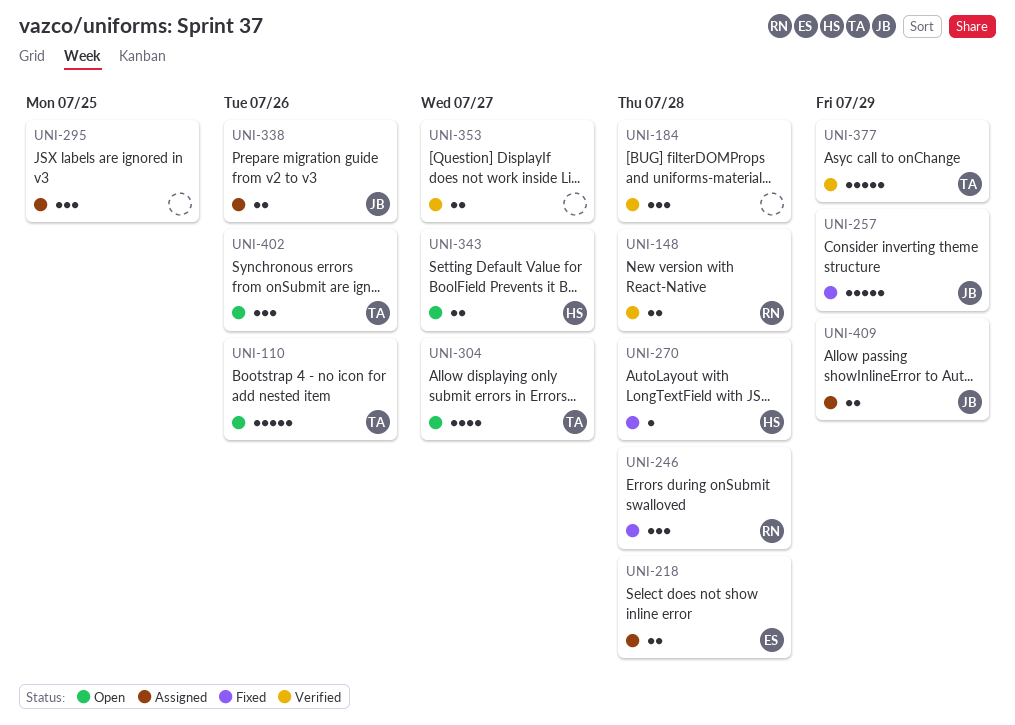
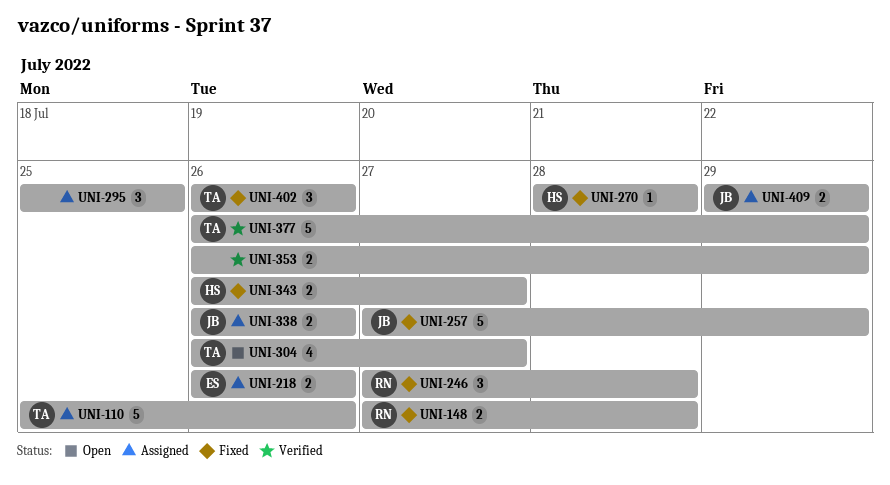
UNI-110, status: Open -> Assigned
UNI-148, status: Verified -> Fixed
UNI-184: present -> none
UNI-218, due: Jul 28 -> Jul 26
UNI-343, status: Open -> Fixed
UNI-353, due: Jul 27 -> Jul 29
UNI-402, status: Open -> Fixed

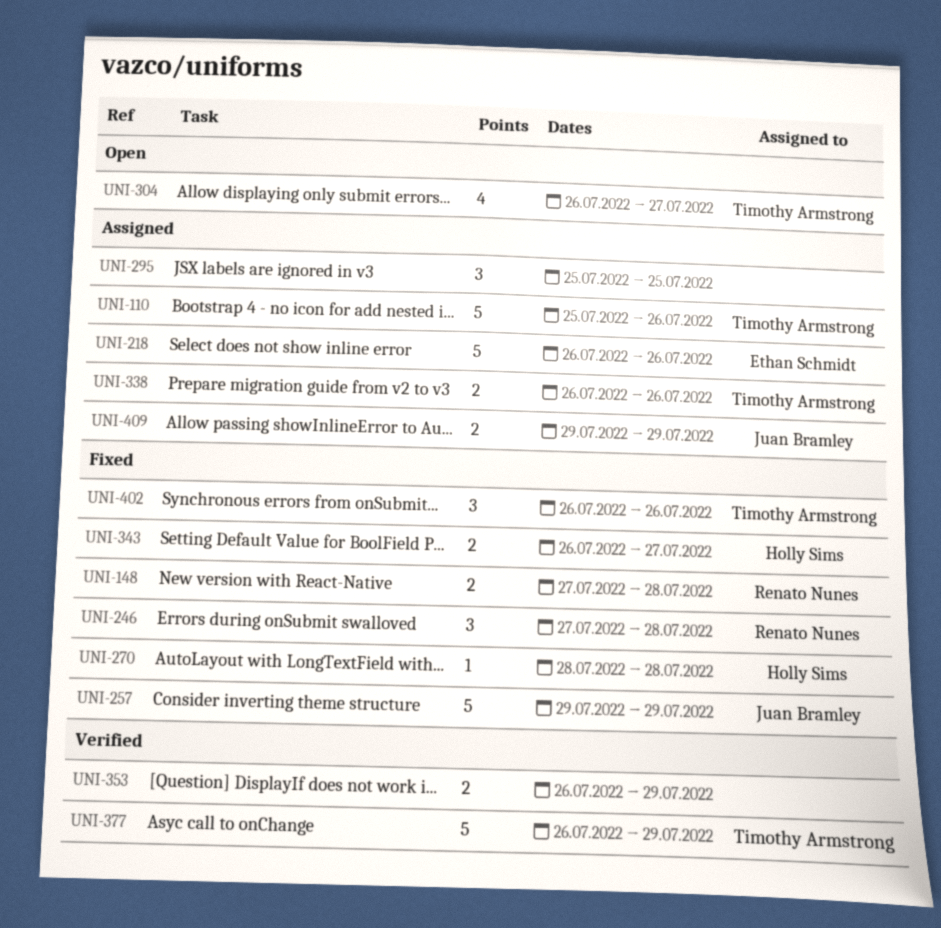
UNI-218, estimate: 2 -> 5
UNI-257, start: Jul 27 -> Jul 29
UNI-338, owner: Juan Bramley -> Timothy Armstrong

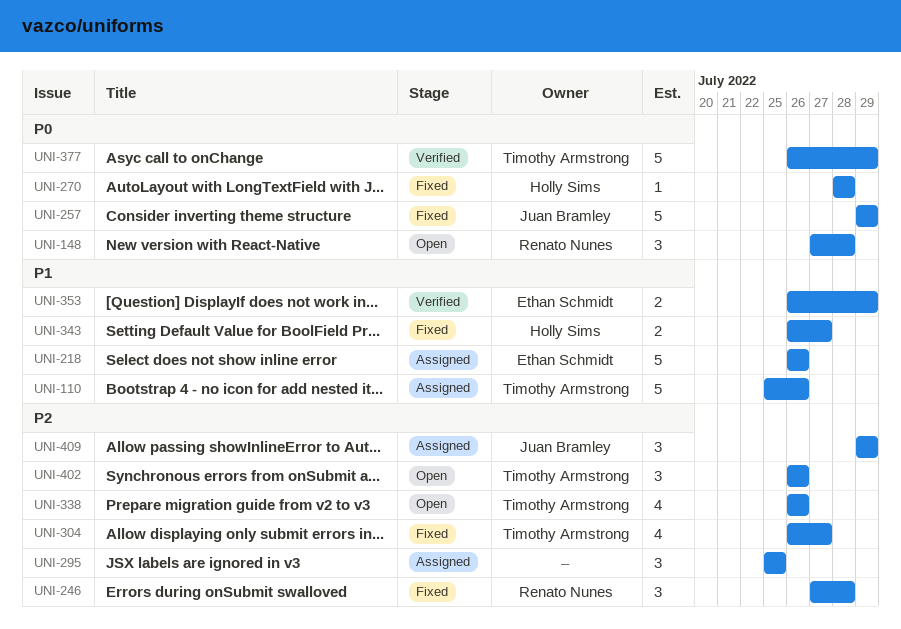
UNI-148, status: Fixed -> Open
UNI-148, estimate: 2 -> 3
UNI-304, status: Open -> Fixed
UNI-338, status: Assigned -> Open
UNI-338, estimate: 2 -> 4
UNI-353, owner: none -> Ethan Schmidt
UNI-402, status: Fixed -> Open
UNI-409, estimate: 2 -> 3

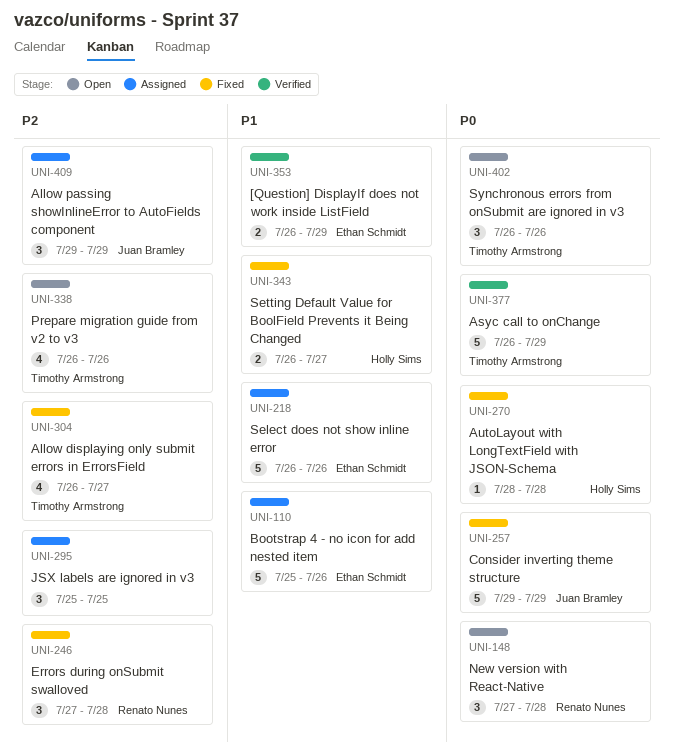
UNI-110, owner: Timothy Armstrong -> Ethan Schmidt
UNI-402, priority: P2 -> P0

